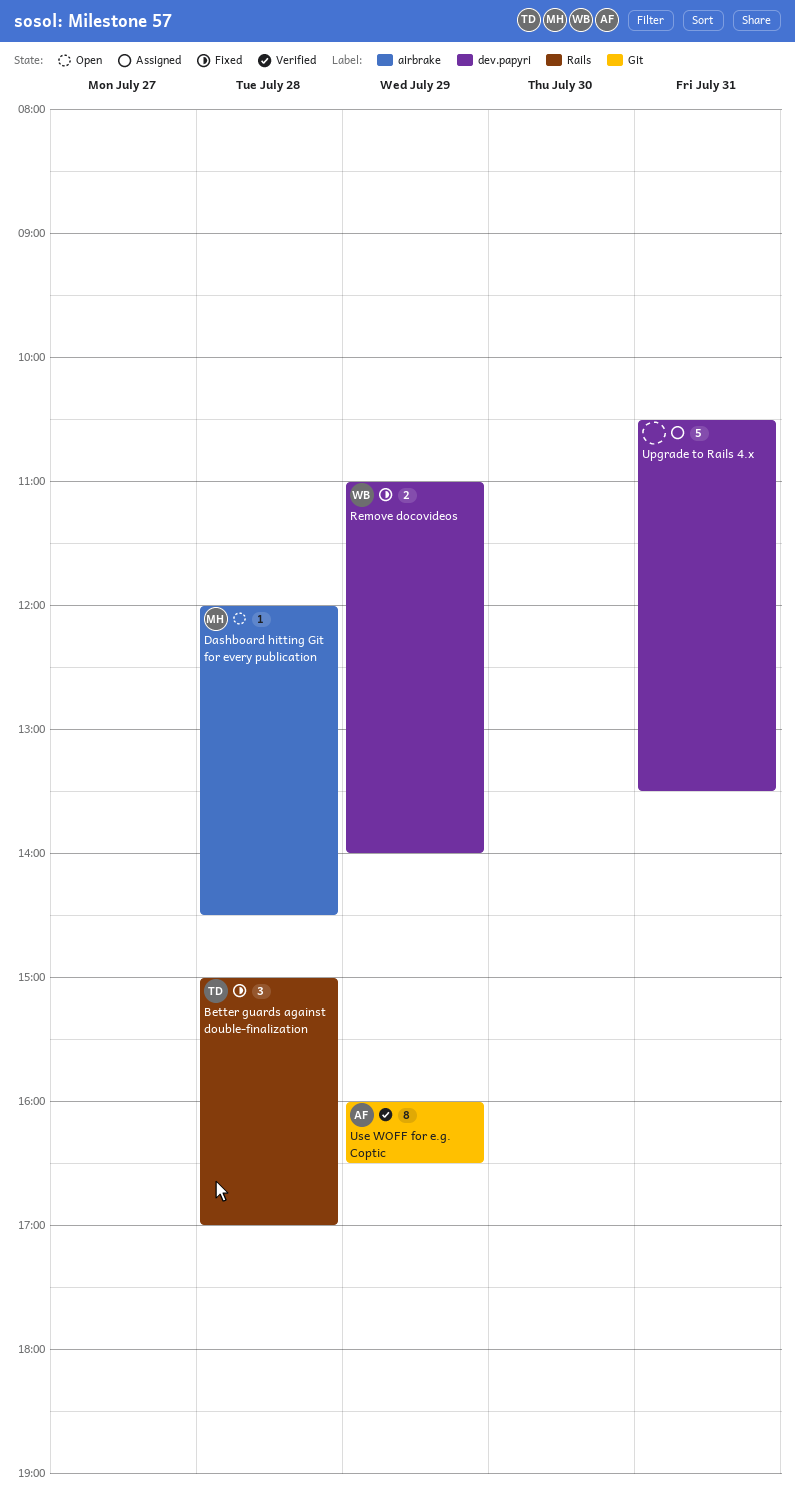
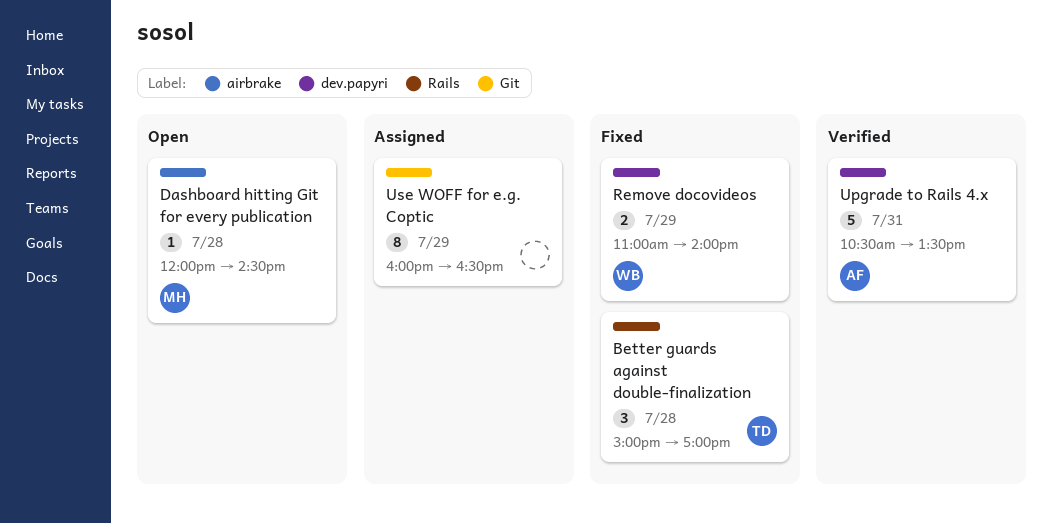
Upgrade to Rails 4.x, status: Assigned -> Verified
Upgrade to Rails 4.x, owner: none -> AF
Use WOFF for e.g. Coptic, status: Verified -> Assigned
Use WOFF for e.g. Coptic, owner: AF -> none

